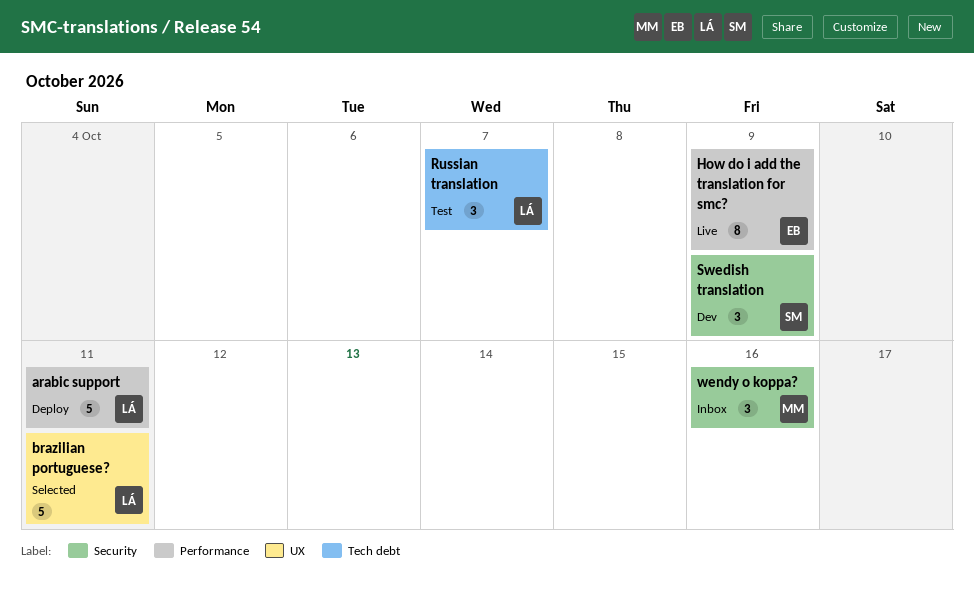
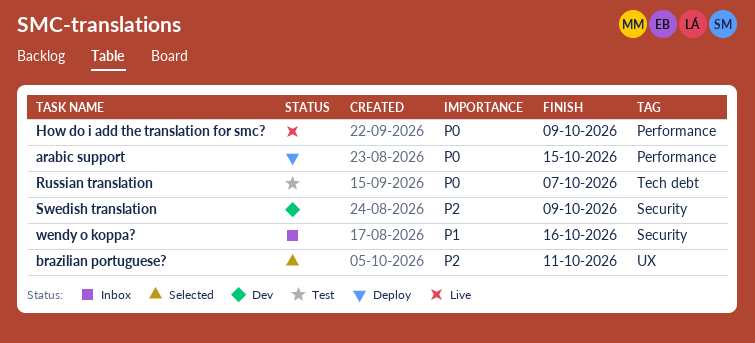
arabic support, due: Oct 11 -> Oct 15

